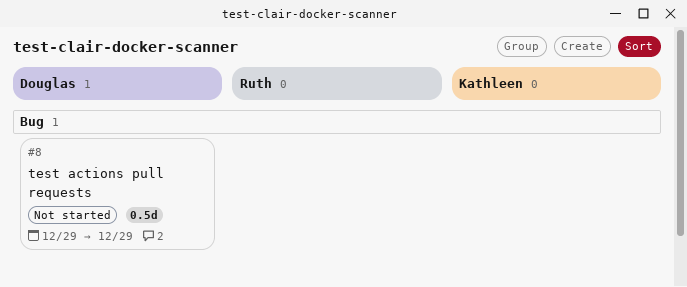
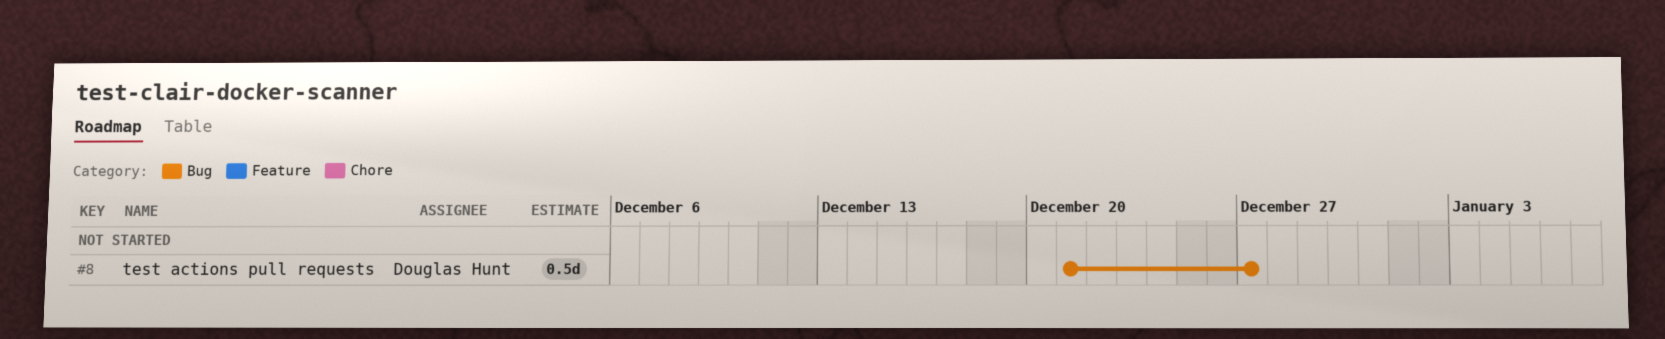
#8, start: Dec 29 -> Dec 21
#8, due: Dec 29 -> Dec 27

